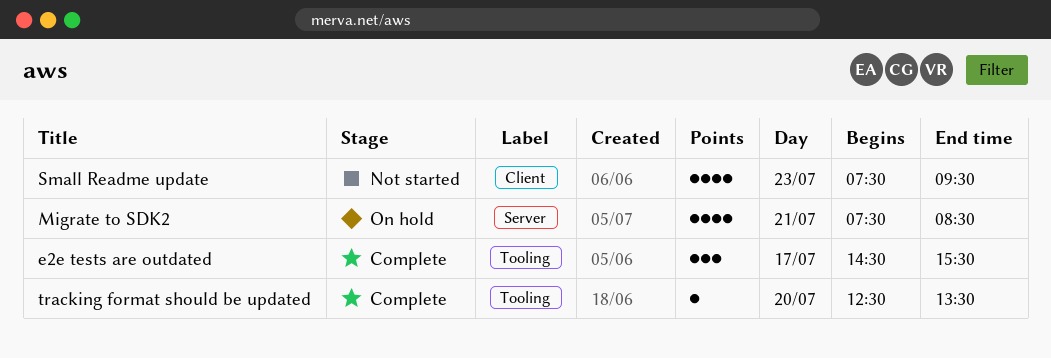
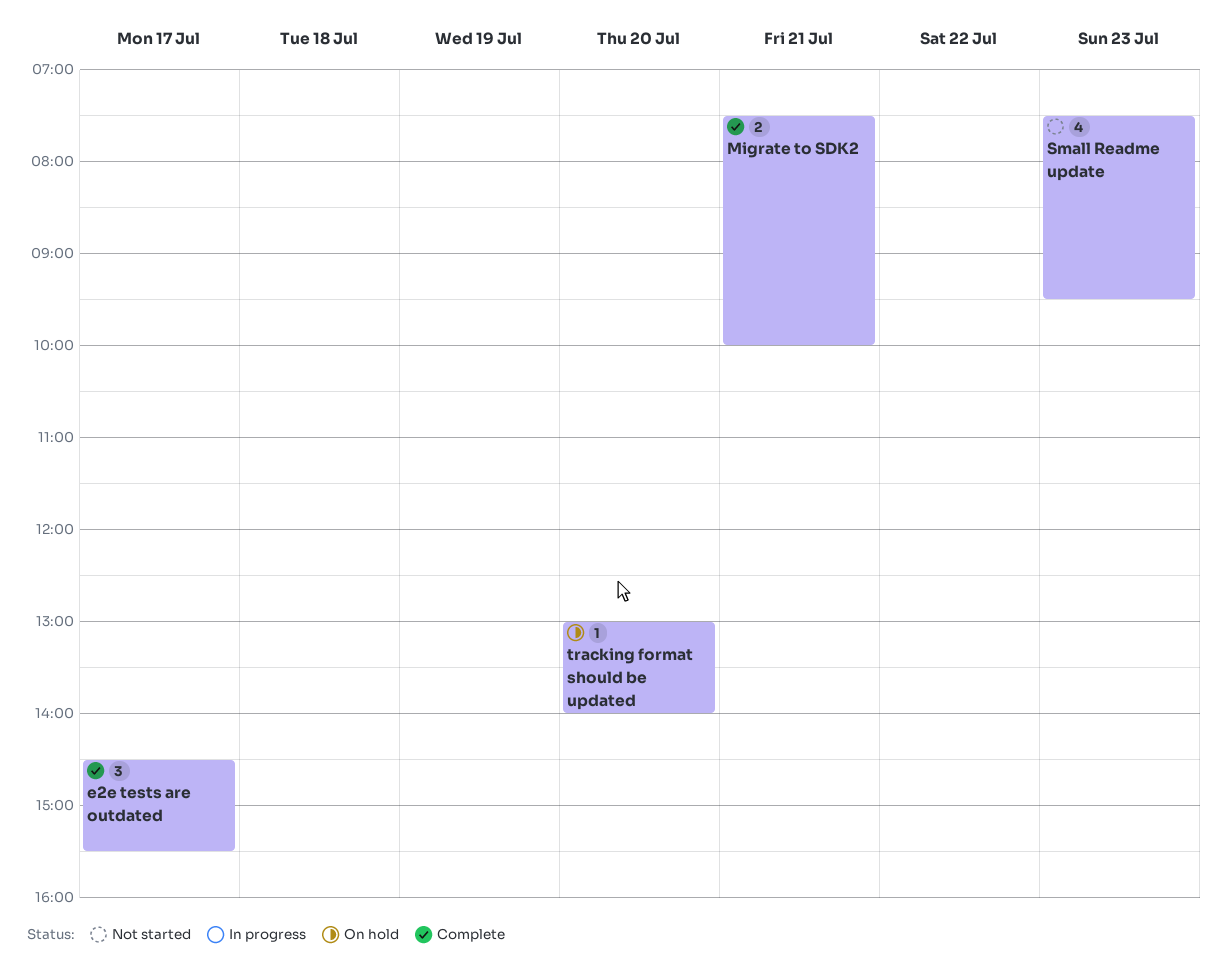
Migrate to SDK2, status: On hold -> Complete
Migrate to SDK2, estimate: 4 -> 2
Migrate to SDK2, ends: 08:30 -> 10:00
tracking format should be updated, status: Complete -> On hold
tracking format should be updated, begins: 12:30 -> 13:00
tracking format should be updated, ends: 13:30 -> 14:00

